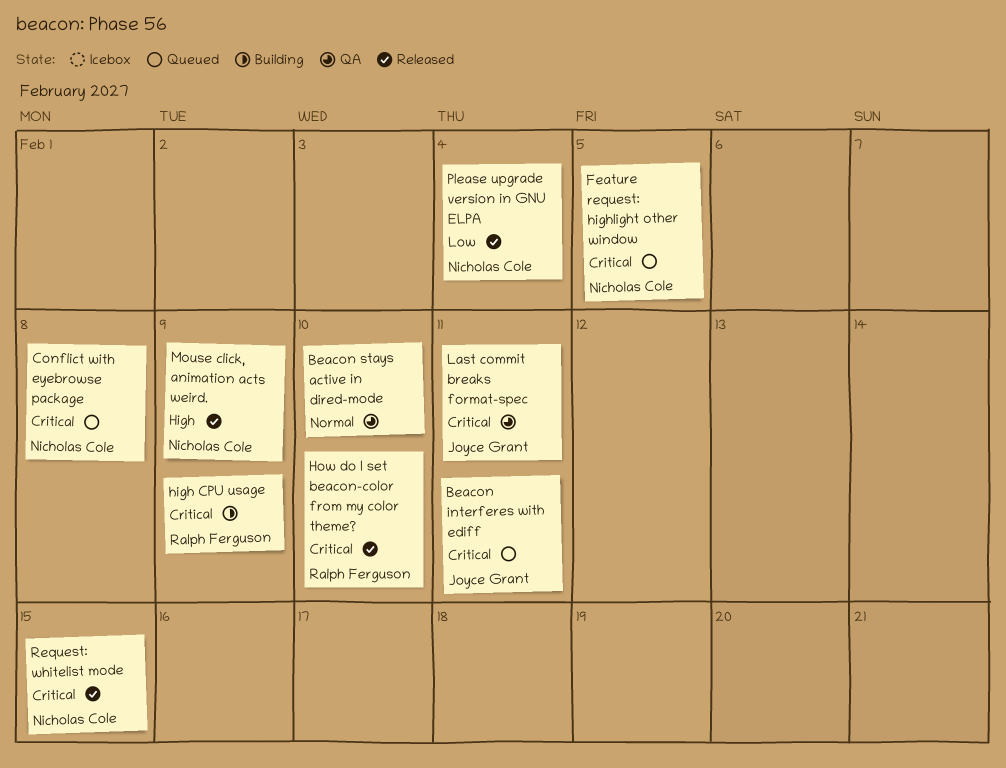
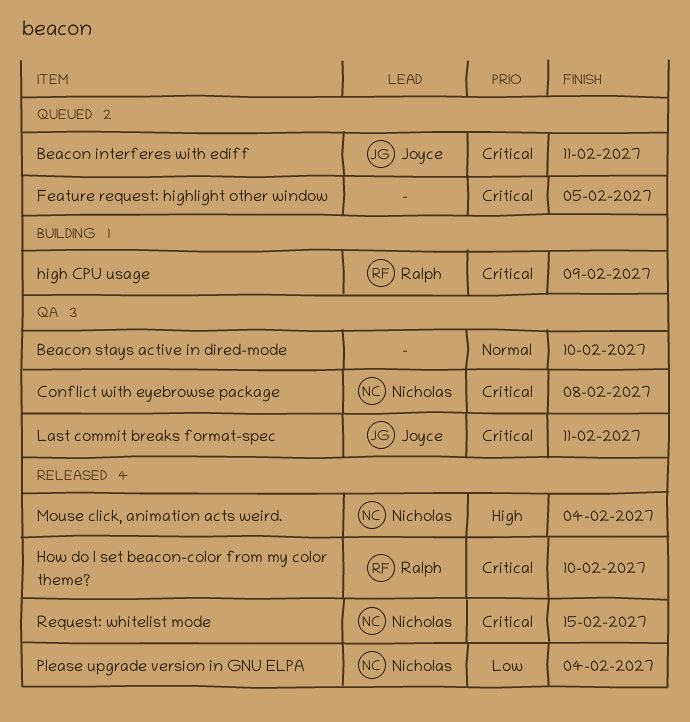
Conflict with eyebrowse package, status: Queued -> QA
Feature request: highlight other window, owner: Nicholas Cole -> none
Mouse click, animation acts weird., due: Feb 9 -> Feb 4

